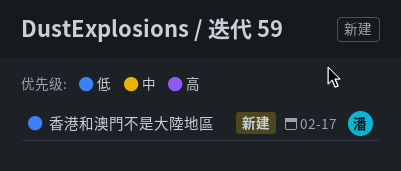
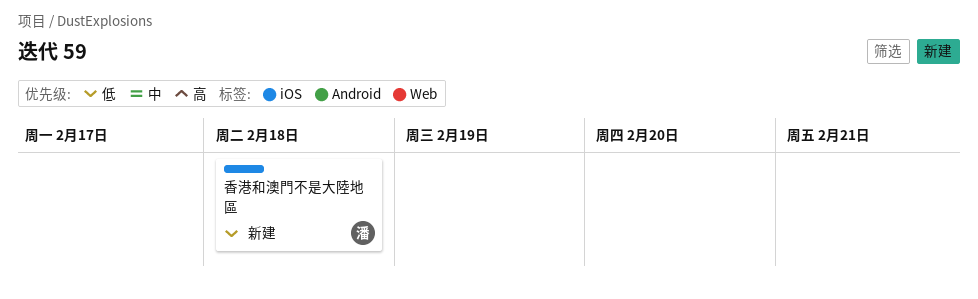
香港和澳門不是大陸地區, due: Feb 17 -> Feb 18

